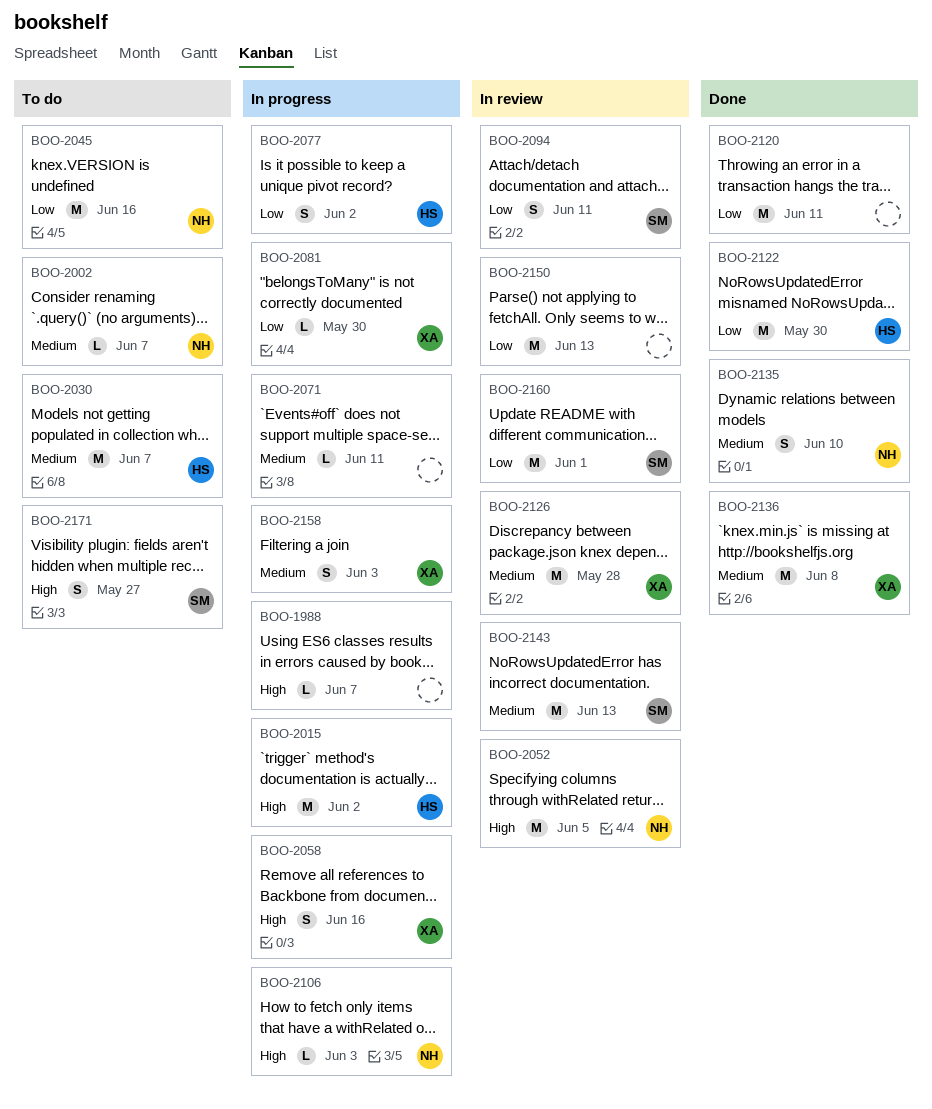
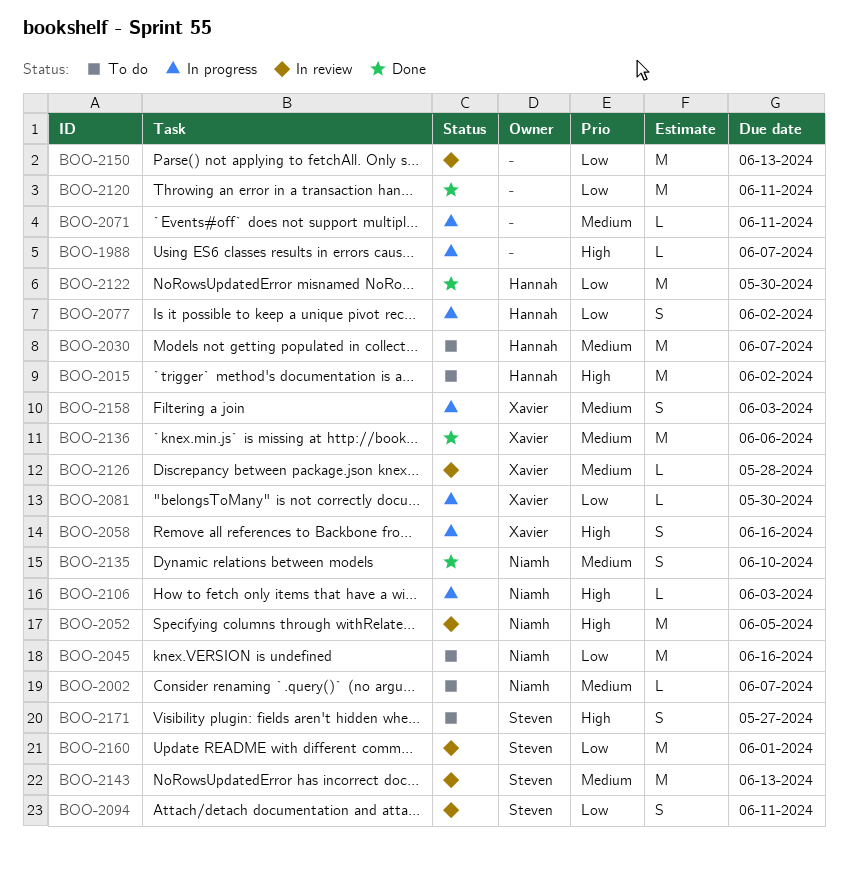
BOO-2015, status: In progress -> To do
BOO-2126, estimate: M -> L
BOO-2136, due: Jun 8 -> Jun 6

